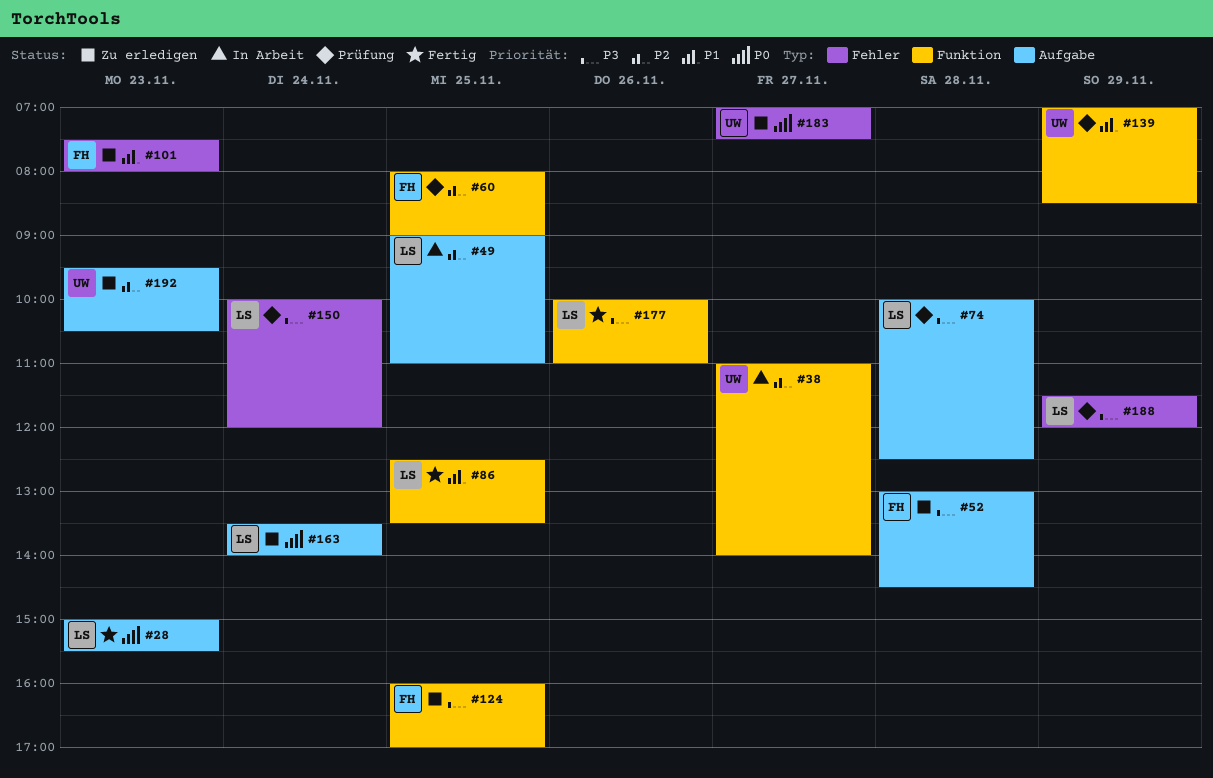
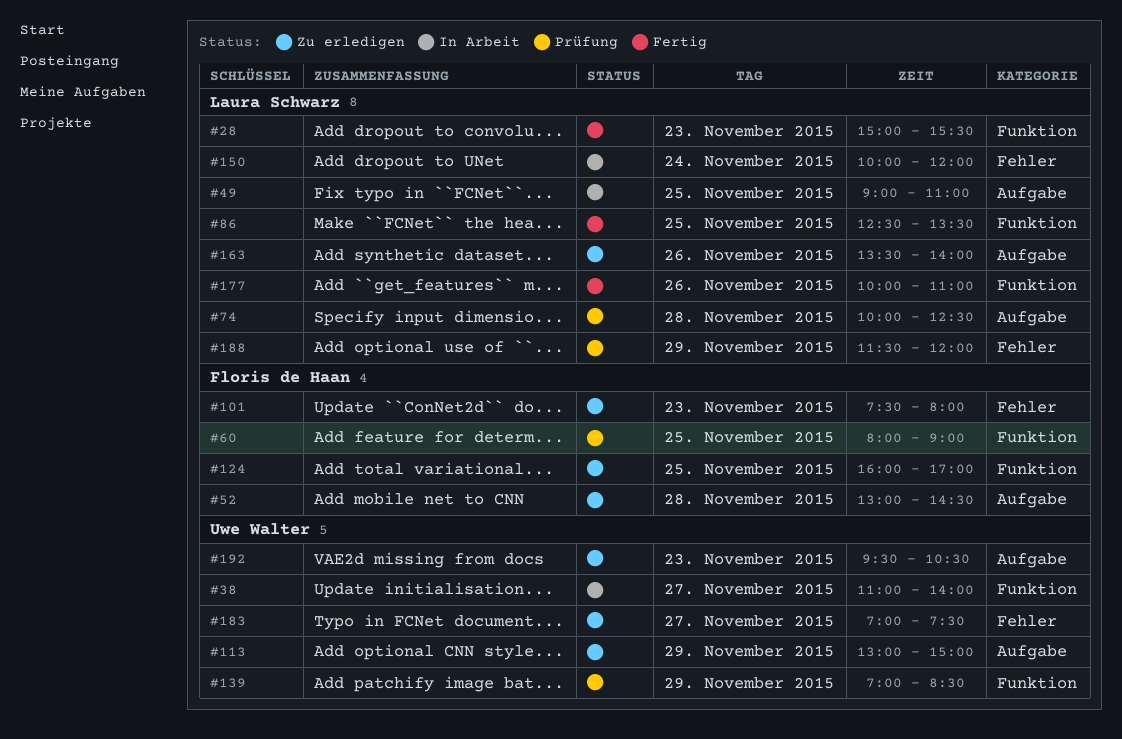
#28, label: Aufgabe -> Funktion
#113: none -> present
#150, status: Prüfung -> In Arbeit
#163, day: Nov 24 -> Nov 26

